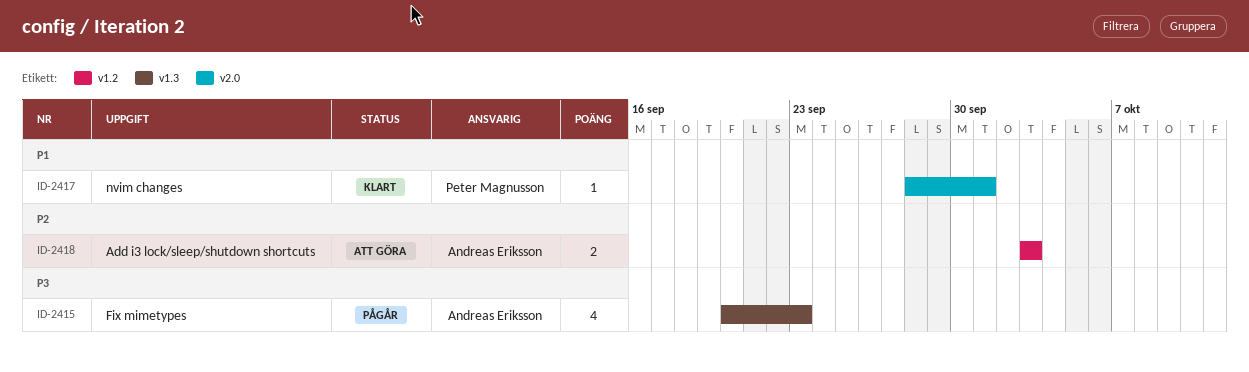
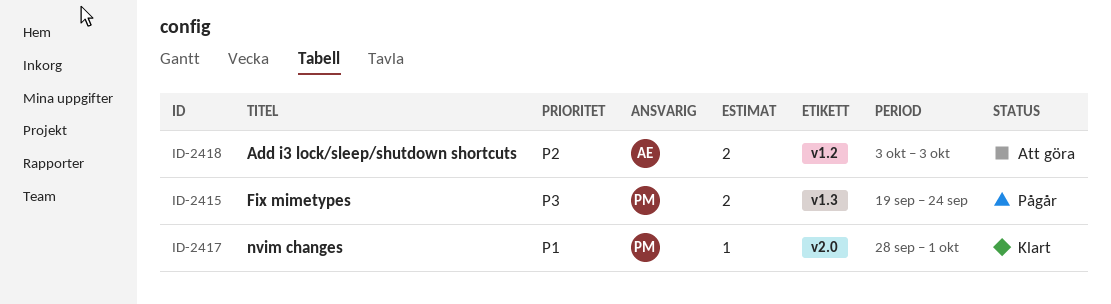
ID-2415, owner: Andreas Eriksson -> Peter Magnusson
ID-2415, estimate: 4 -> 2
ID-2415, start: Sep 20 -> Sep 19
ID-2415, due: Sep 23 -> Sep 24

